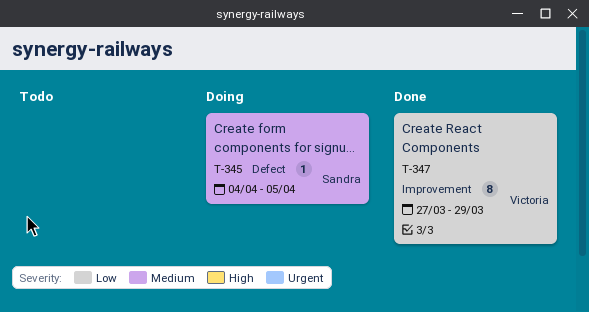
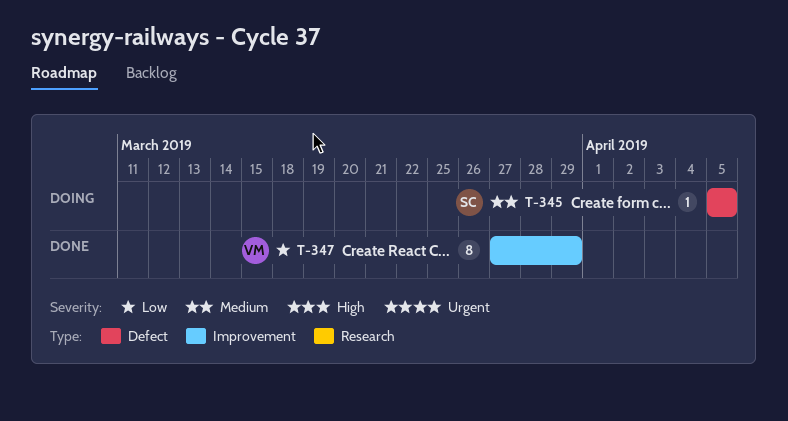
T-345, start: Apr 4 -> Apr 5

